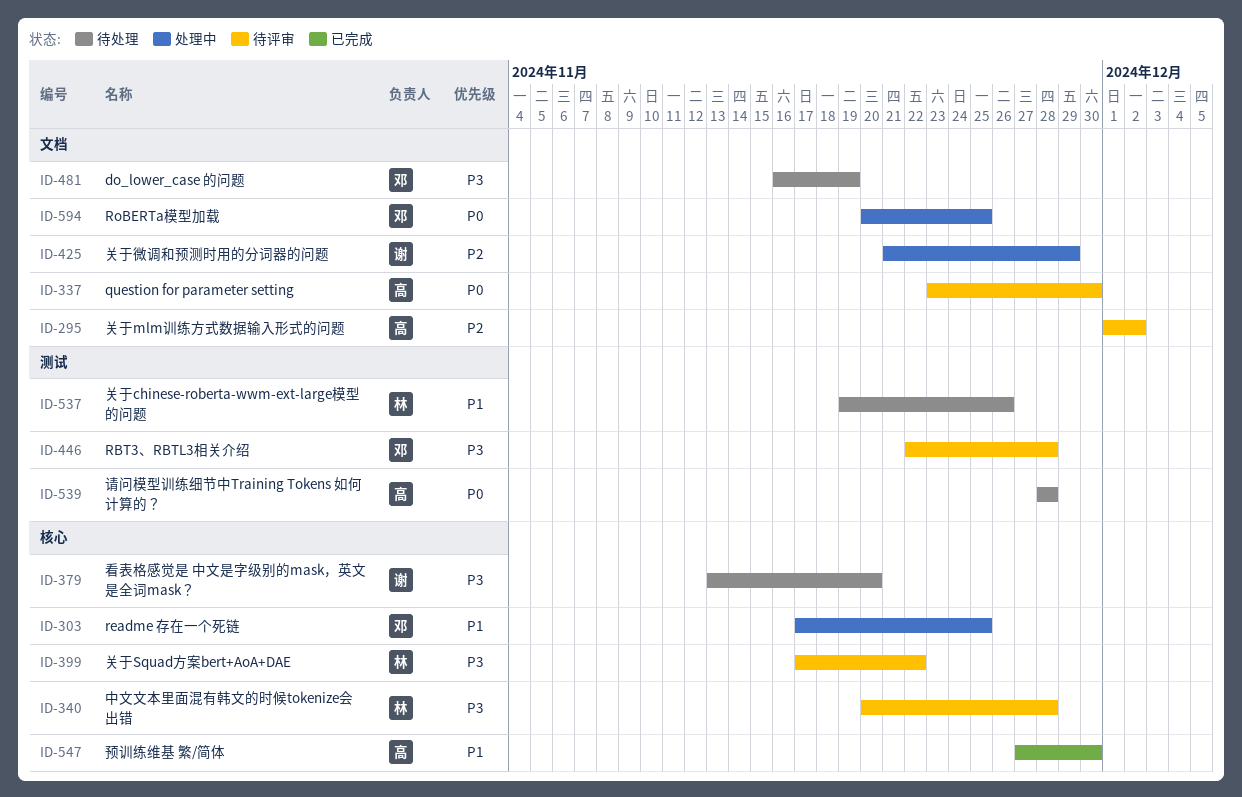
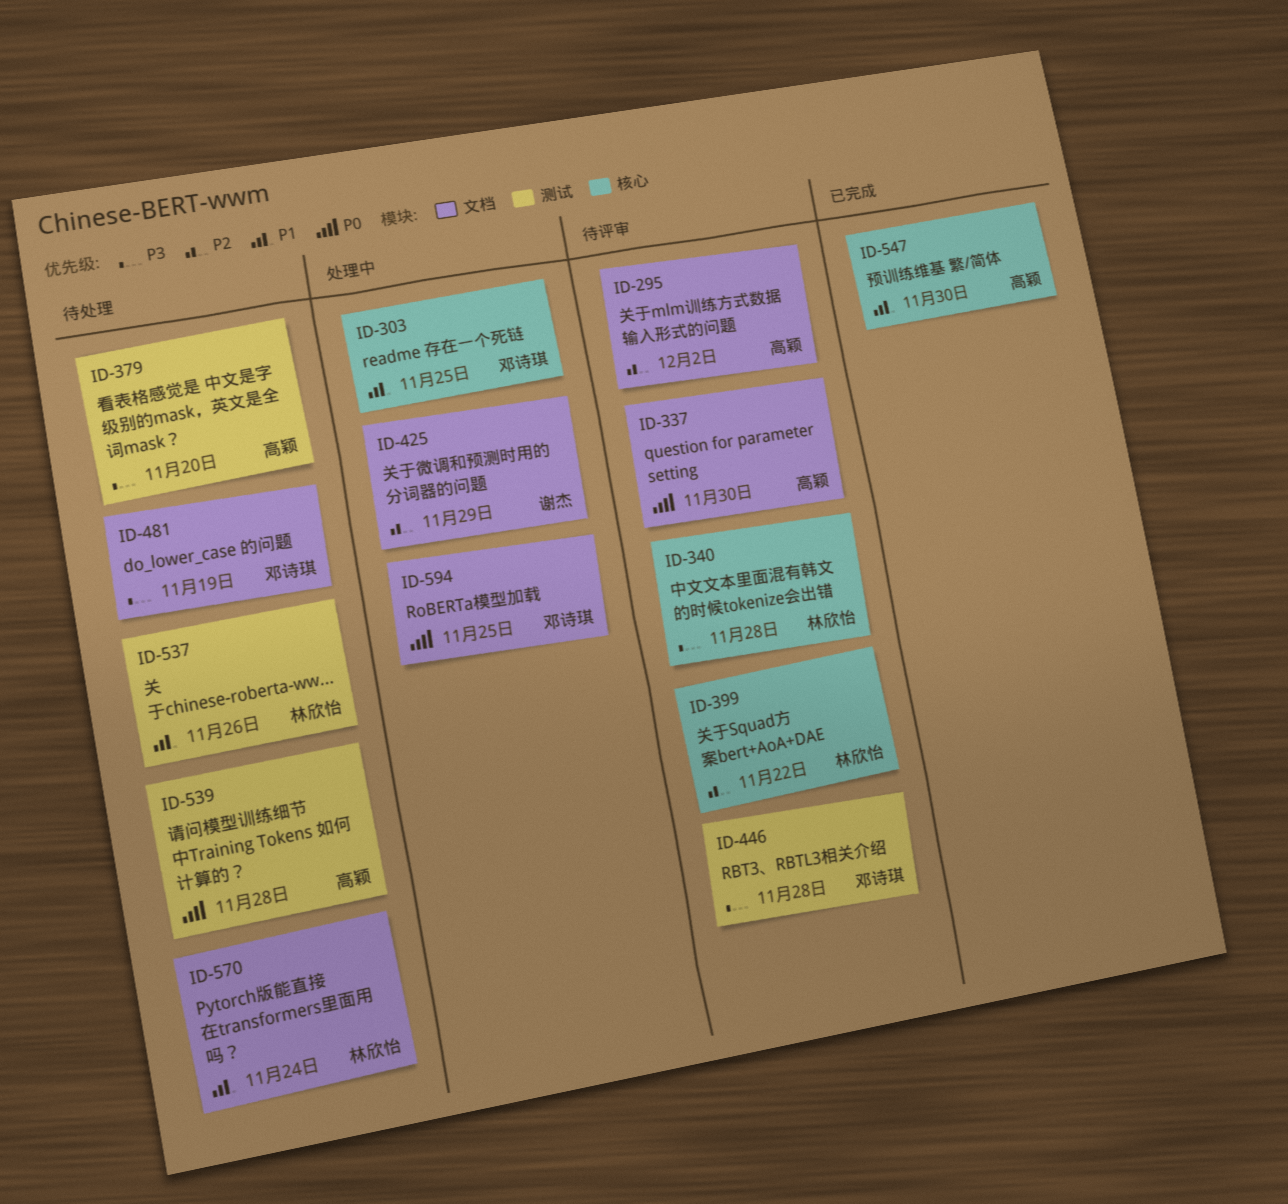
ID-379, owner: 谢杰 -> 高颖
ID-379, label: 核心 -> 测试
ID-399, priority: P3 -> P2
ID-570: none -> present

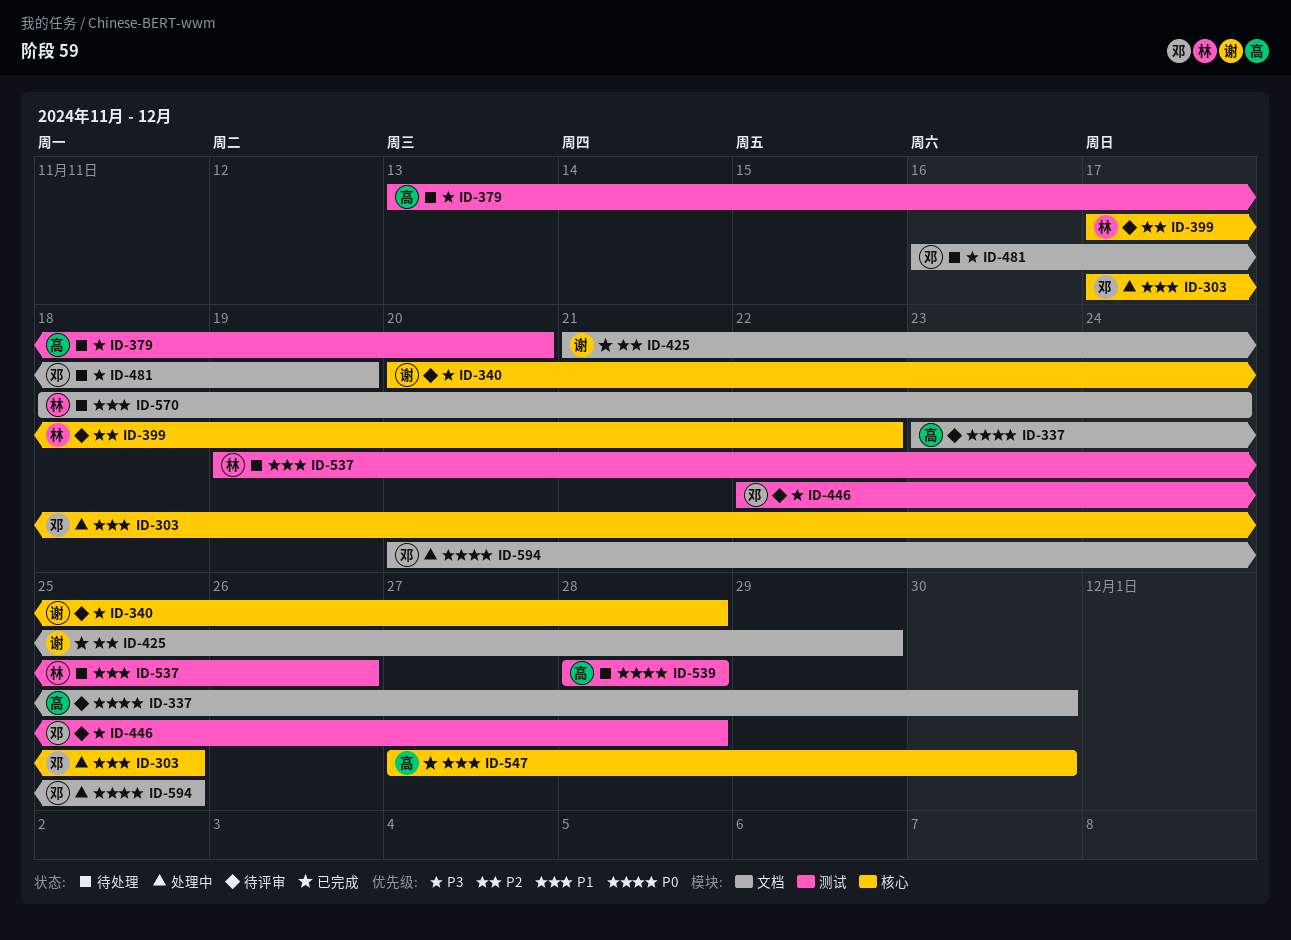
ID-295: present -> none
ID-340, owner: 林欣怡 -> 谢杰
ID-425, status: 处理中 -> 已完成

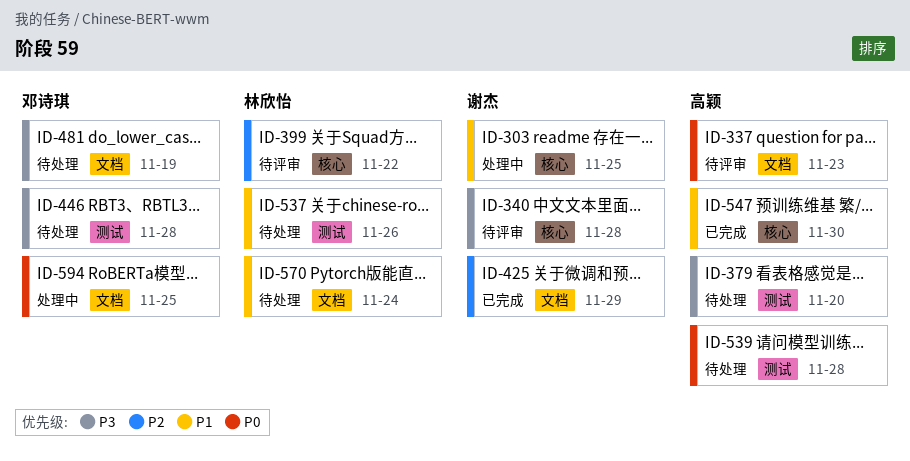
ID-303, owner: 邓诗琪 -> 谢杰
ID-337, due: Nov 30 -> Nov 23
ID-446, status: 待评审 -> 待处理

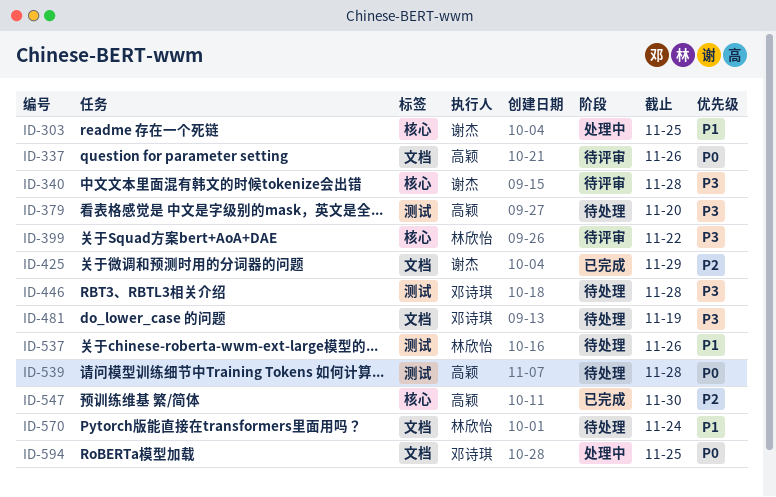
ID-337, due: Nov 23 -> Nov 26
ID-399, priority: P2 -> P3
ID-547, priority: P1 -> P2

